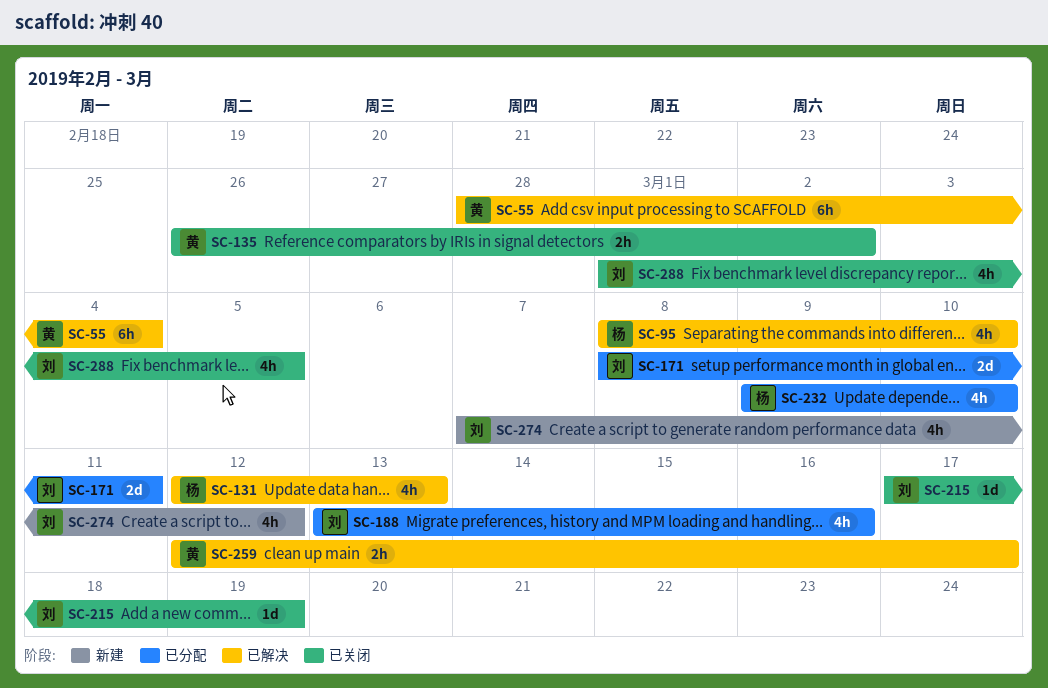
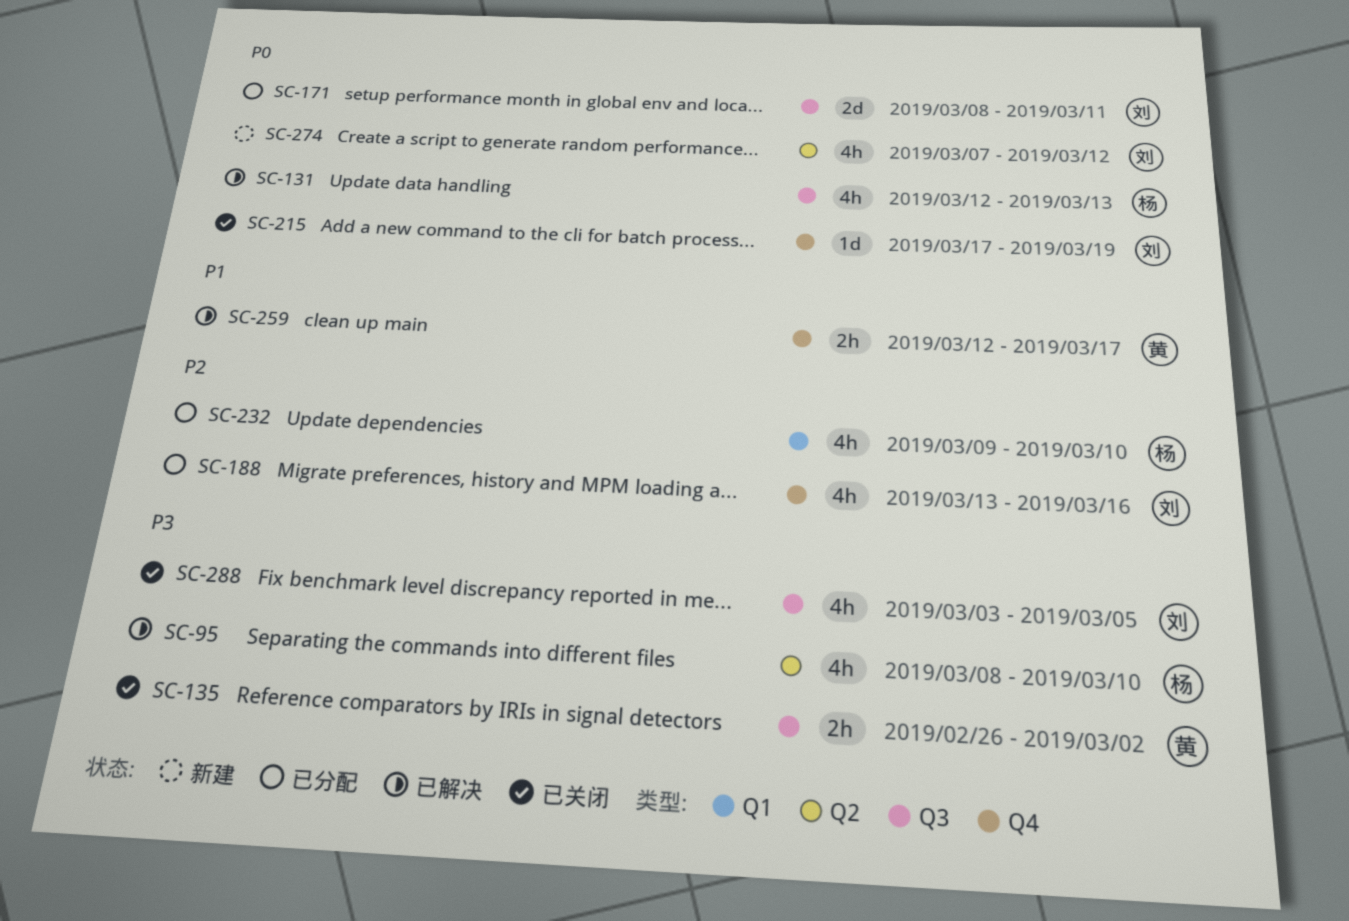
SC-55: present -> none
SC-288, start: Mar 1 -> Mar 3

